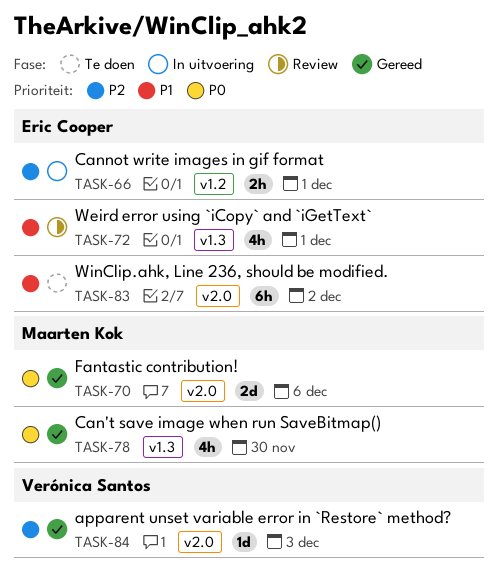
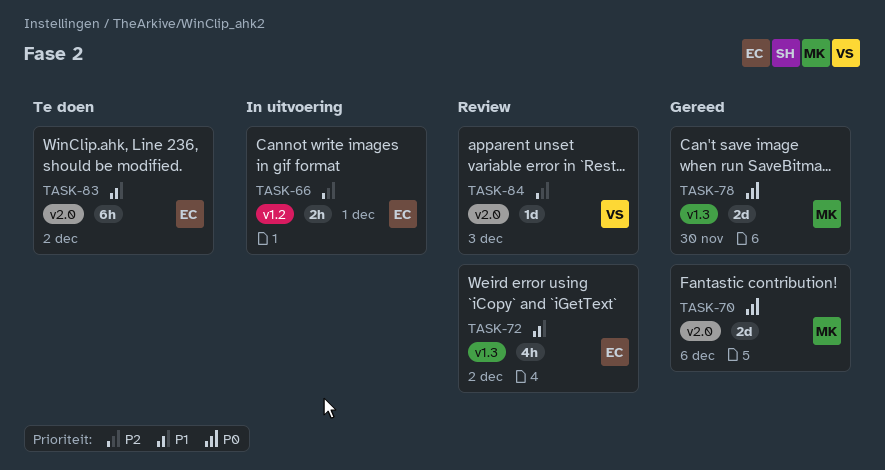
TASK-72, due: Dec 1 -> Dec 2
TASK-78, estimate: 4h -> 2d
TASK-84, status: Gereed -> Review

